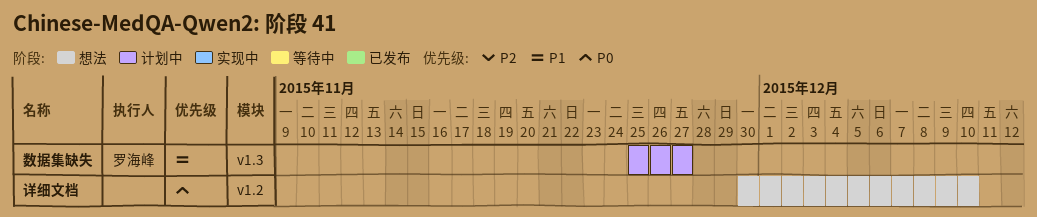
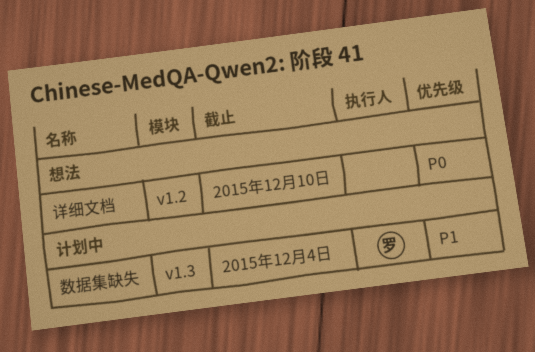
数据集缺失, due: Nov 27 -> Dec 4

